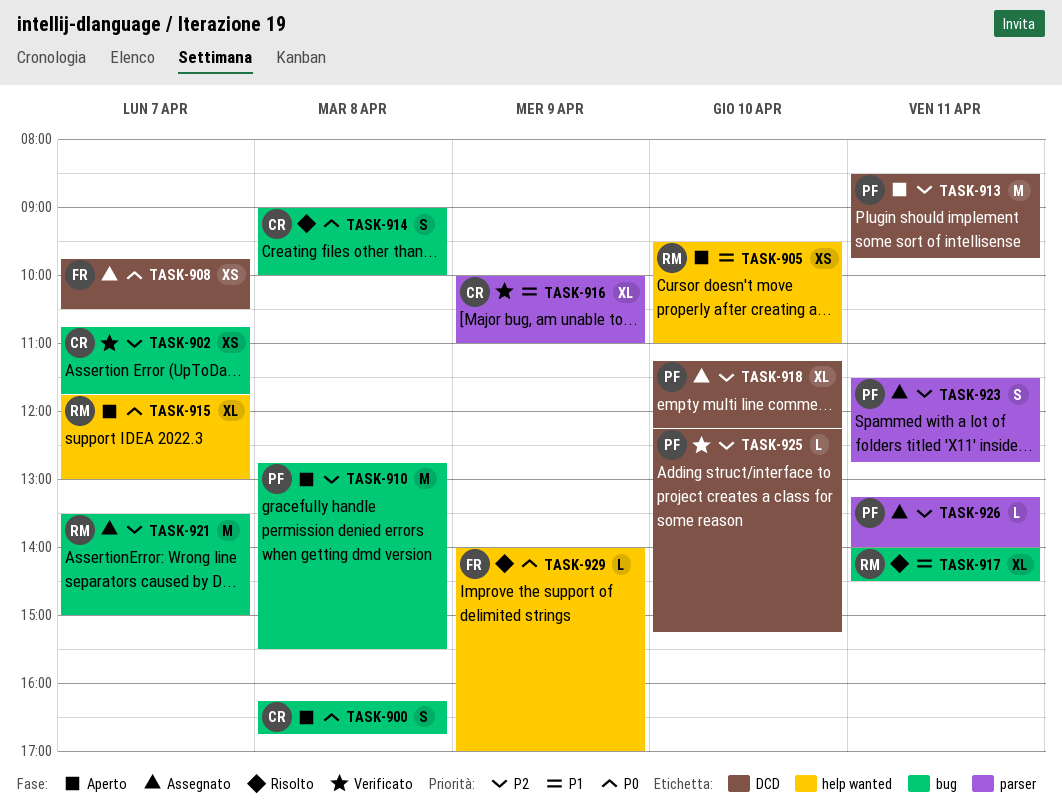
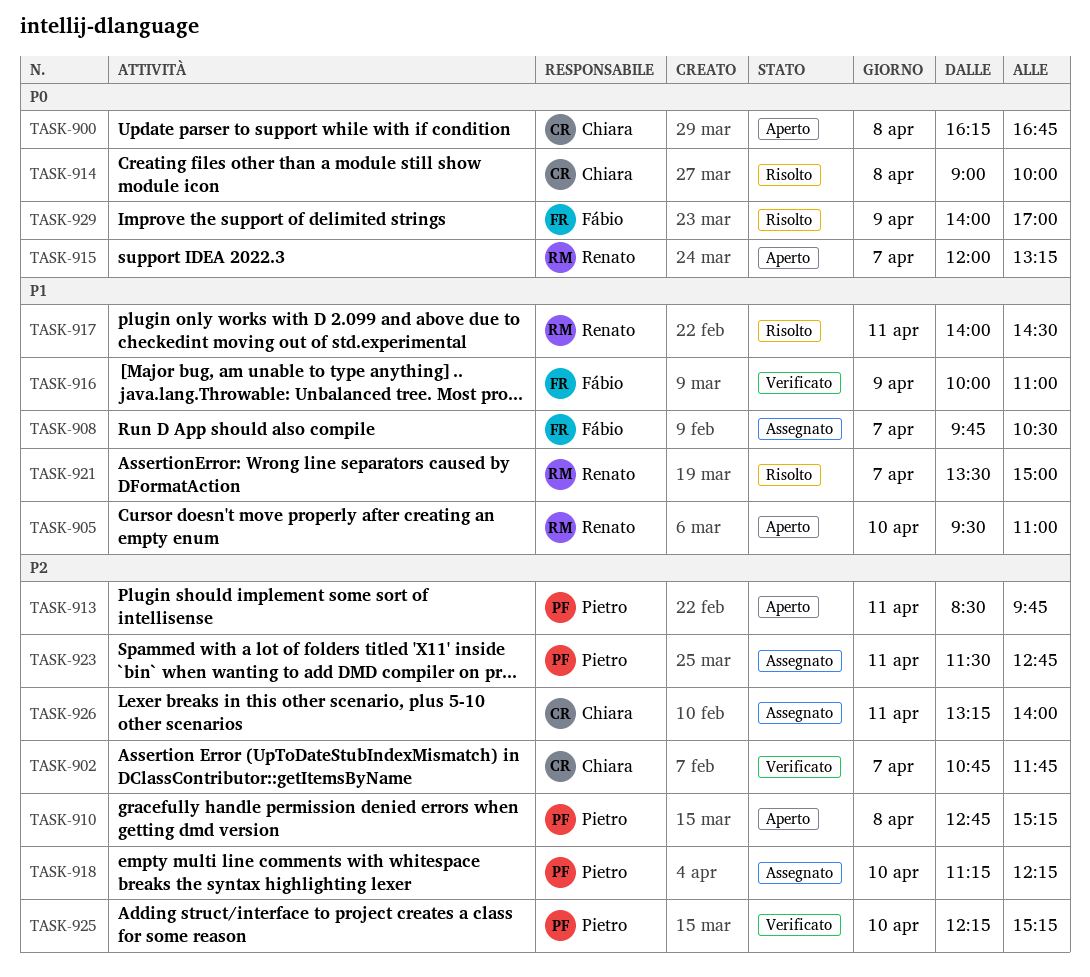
TASK-908, priority: P0 -> P1
TASK-910, ends: 15:30 -> 15:15
TASK-915, begins: 11:45 -> 12:00
TASK-915, ends: 13:00 -> 13:15
TASK-916, owner: Chiara -> Fábio
TASK-921, status: Assegnato -> Risolto
TASK-921, priority: P2 -> P1
TASK-926, owner: Pietro -> Chiara

